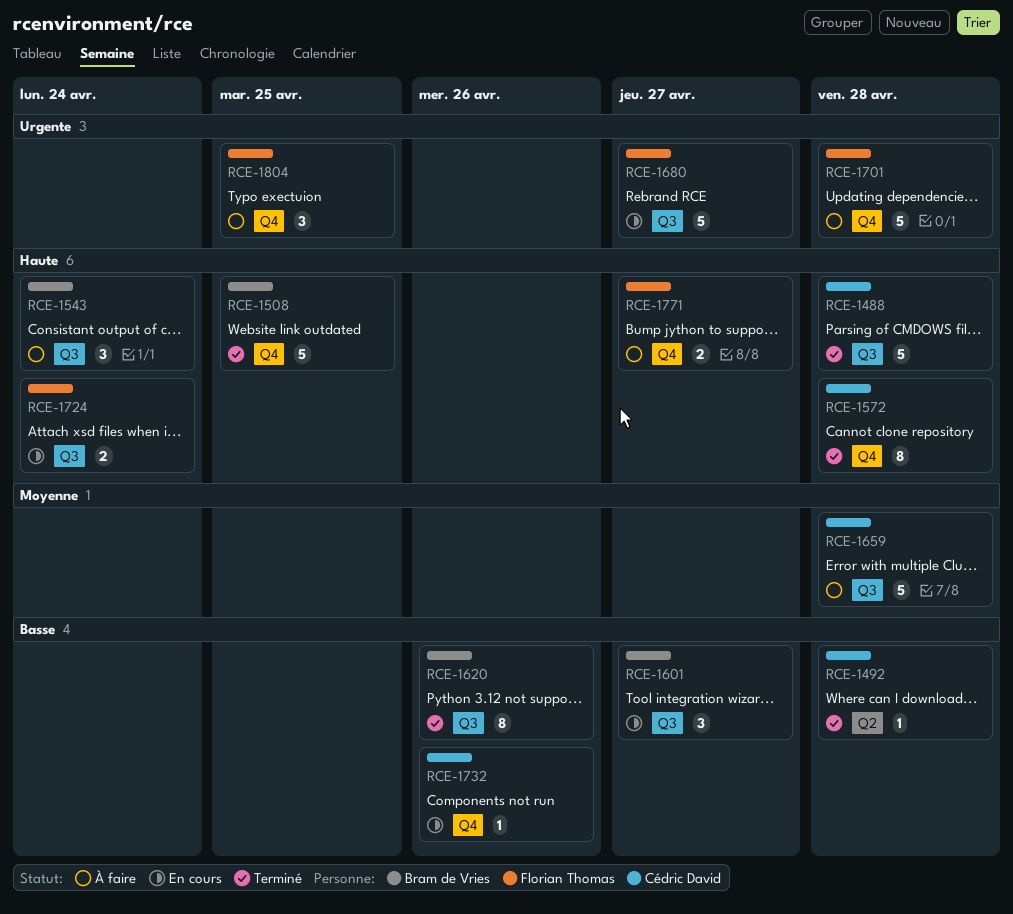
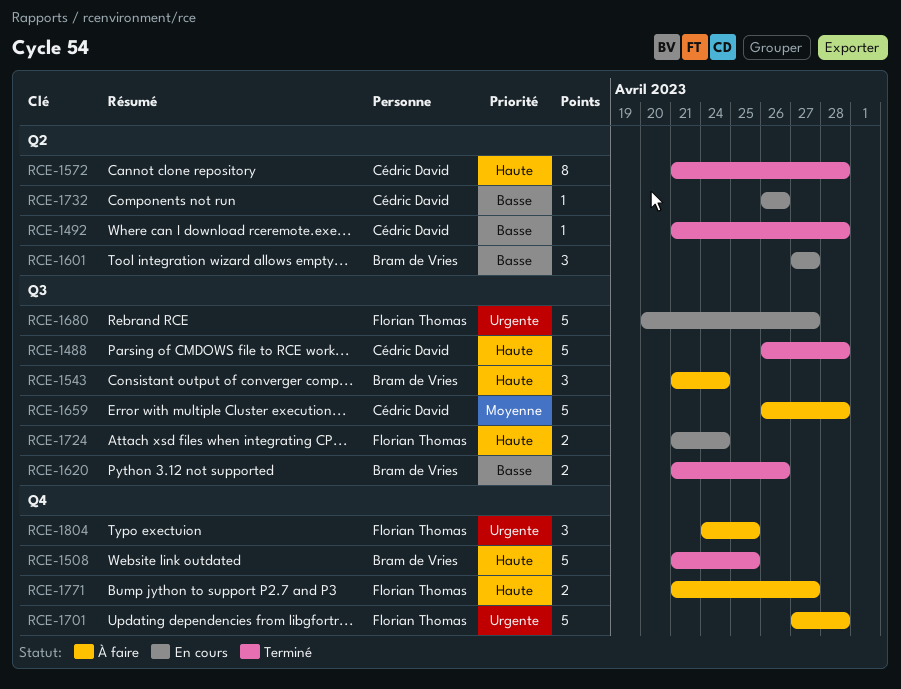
RCE-1572, label: Q4 -> Q2
RCE-1601, label: Q3 -> Q2
RCE-1620, estimate: 8 -> 2
RCE-1732, label: Q4 -> Q2

